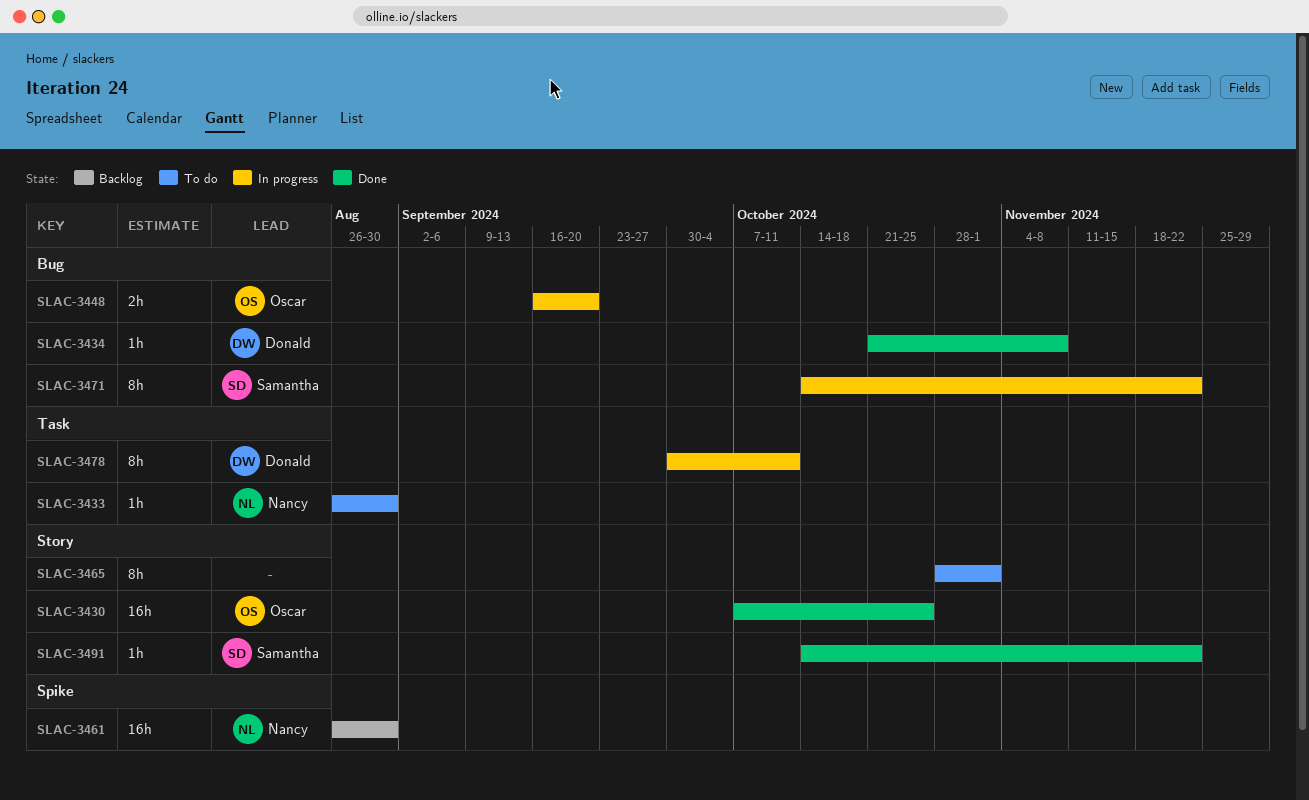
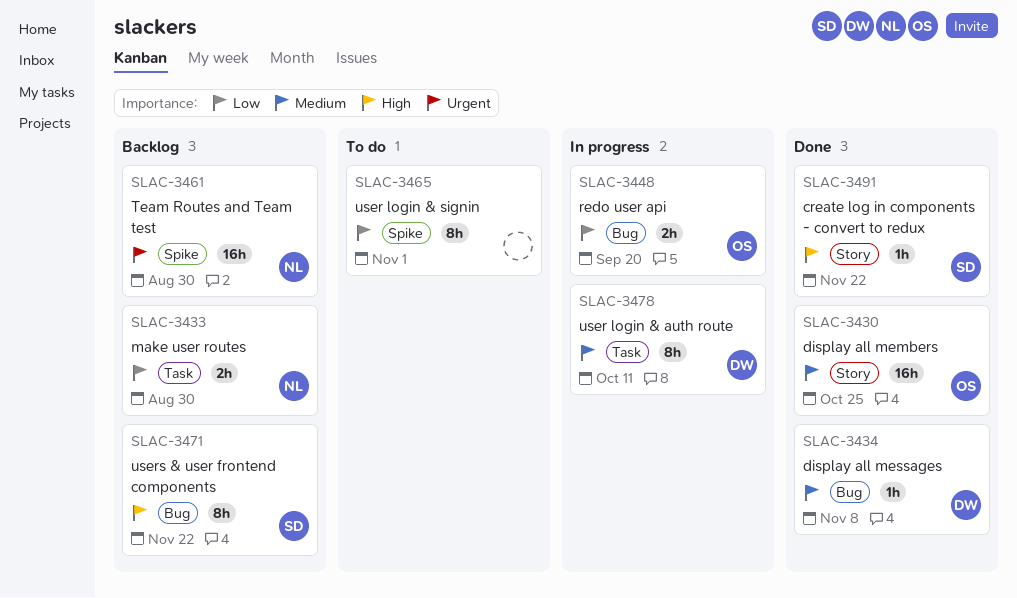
SLAC-3433, status: To do -> Backlog
SLAC-3433, estimate: 1h -> 2h
SLAC-3465, label: Story -> Spike
SLAC-3471, status: In progress -> Backlog

